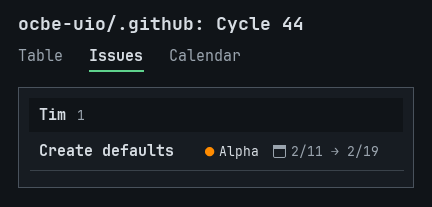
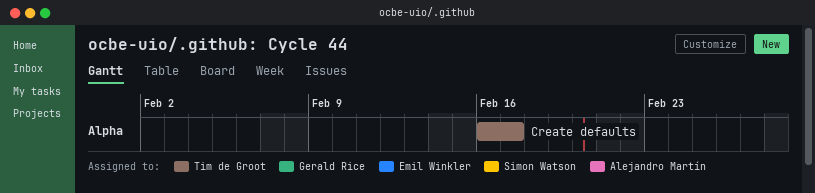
Create defaults, start: Feb 11 -> Feb 16
Create defaults, due: Feb 19 -> Feb 17

